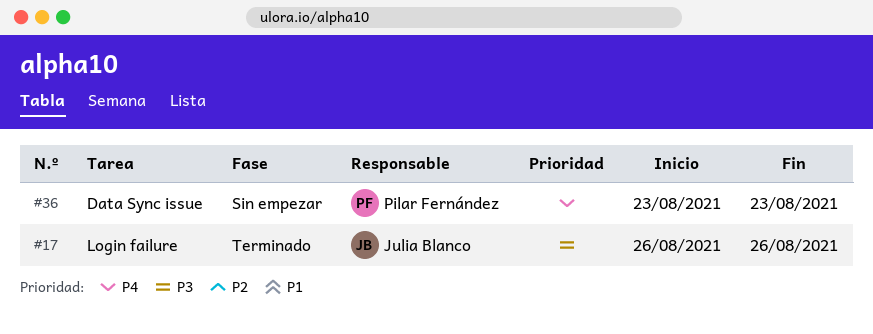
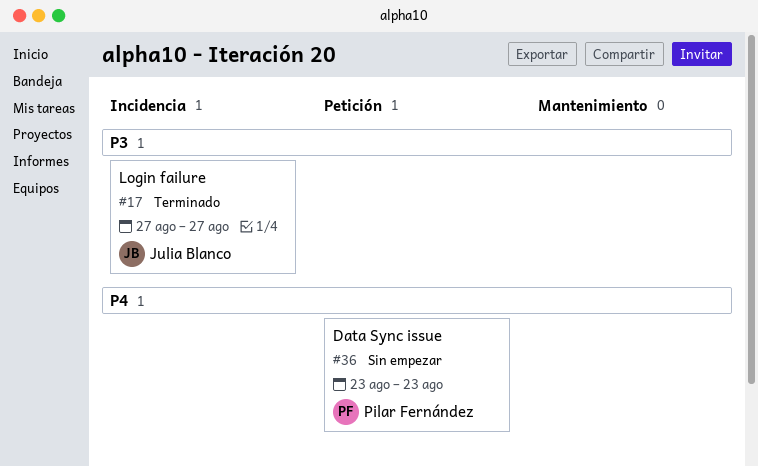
#17, start: Aug 26 -> Aug 27
#17, due: Aug 26 -> Aug 27

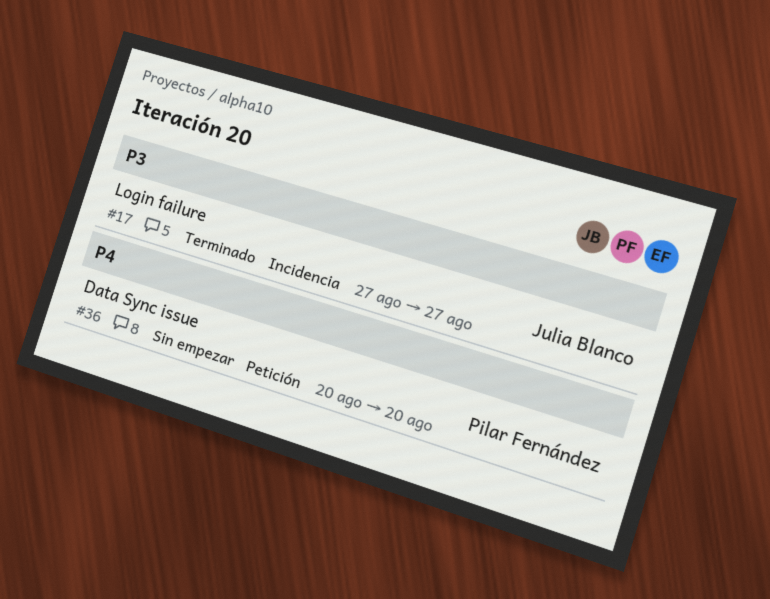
#36, start: Aug 23 -> Aug 20
#36, due: Aug 23 -> Aug 20

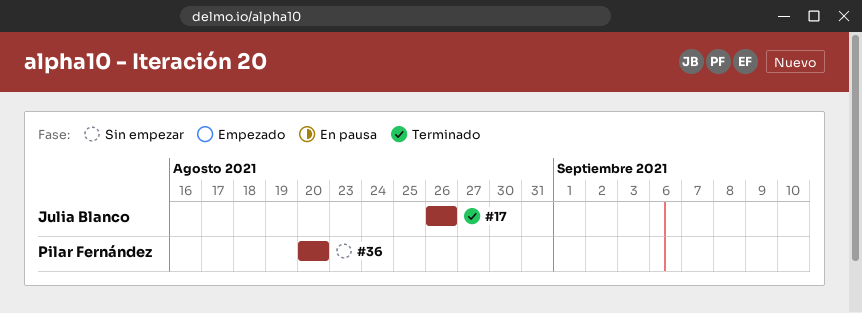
#17, start: Aug 27 -> Aug 26
#17, due: Aug 27 -> Aug 26

